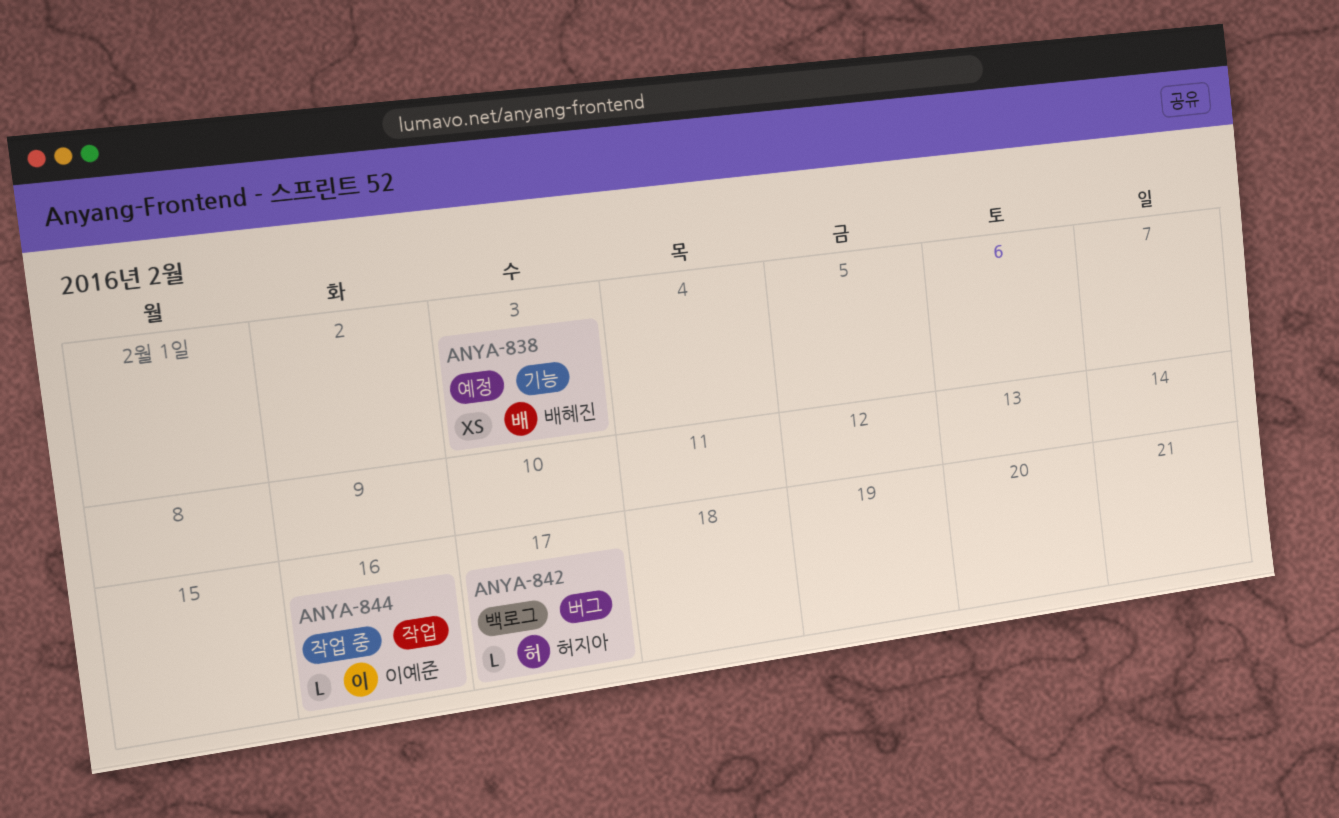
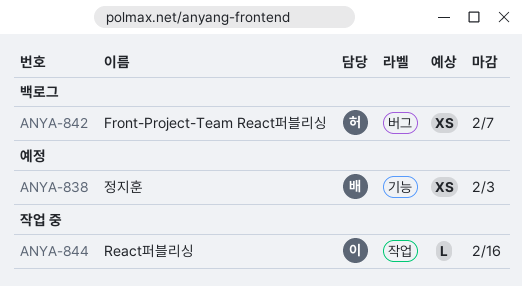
ANYA-842, estimate: L -> XS
ANYA-842, due: Feb 17 -> Feb 7

